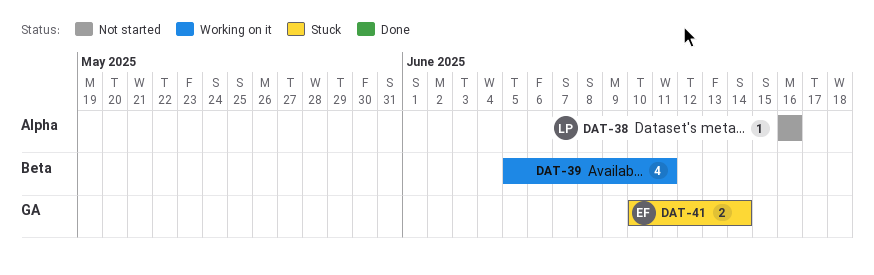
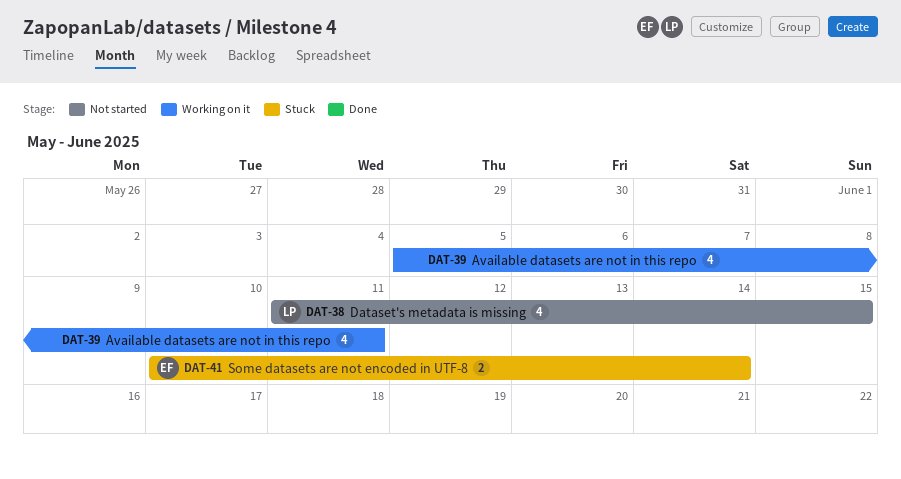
DAT-38, estimate: 1 -> 4
DAT-38, start: Jun 16 -> Jun 11
DAT-38, due: Jun 16 -> Jun 15

